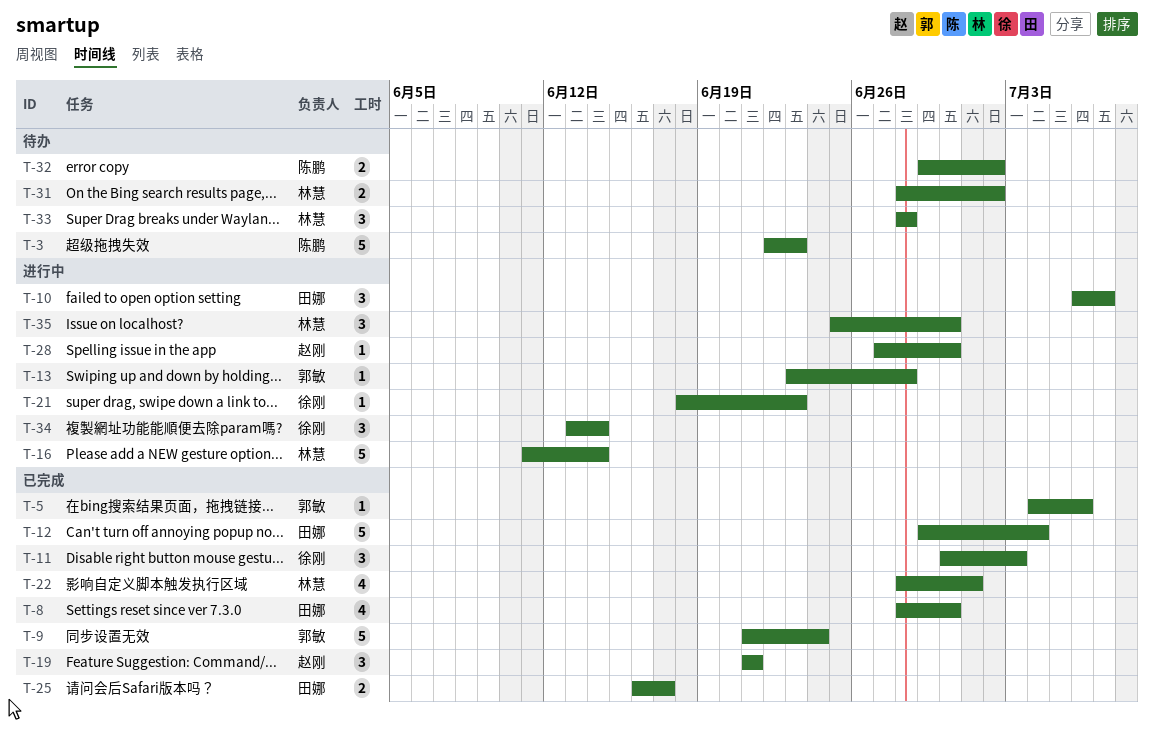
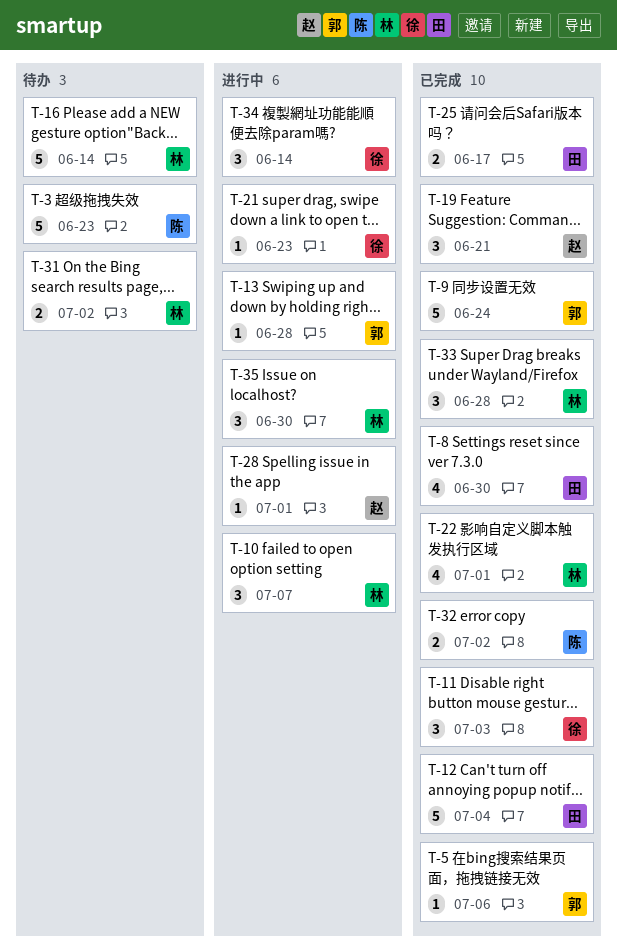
T-10, owner: 田娜 -> 林慧
T-16, status: 进行中 -> 待办
T-28, due: Jun 30 -> Jul 1
T-32, status: 待办 -> 已完成
T-33, status: 待办 -> 已完成

